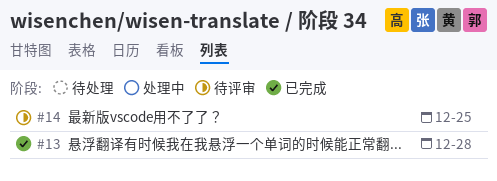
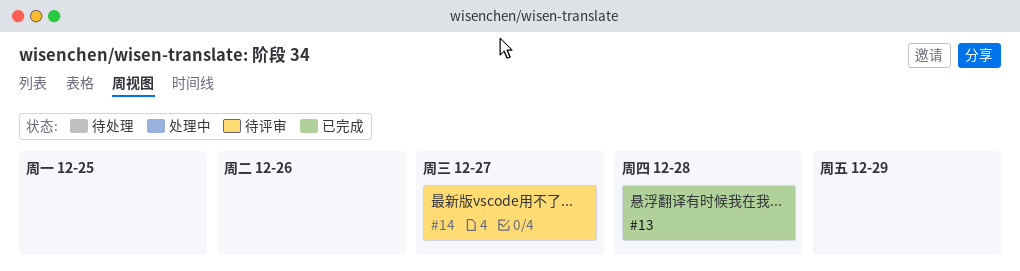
#14, due: Dec 25 -> Dec 27

